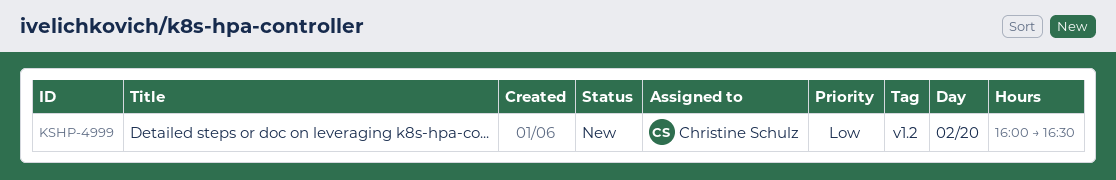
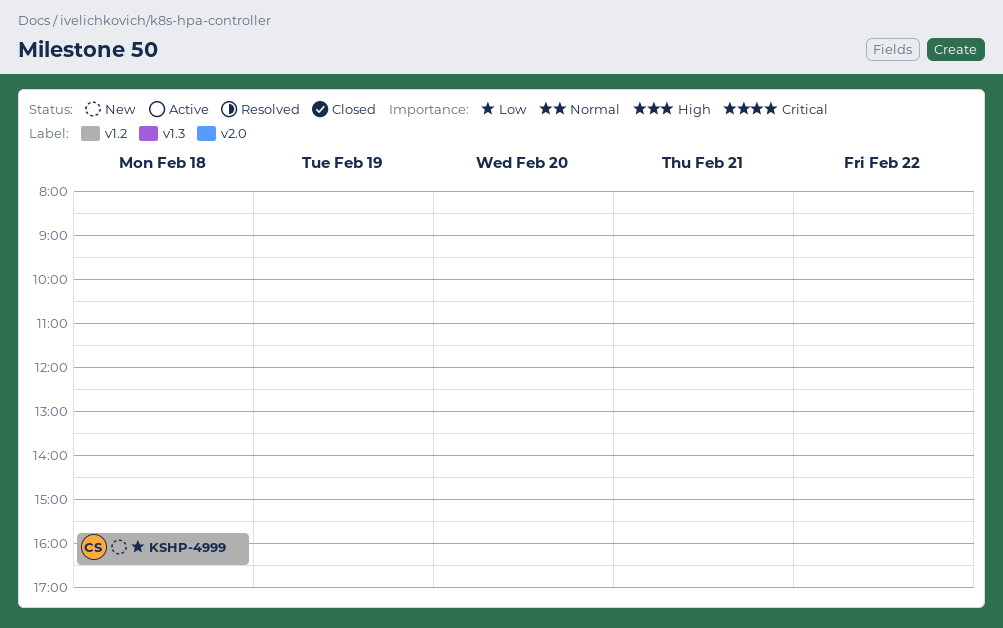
KSHP-4999, day: Feb 20 -> Feb 18
KSHP-4999, begins: 16:00 -> 15:45

